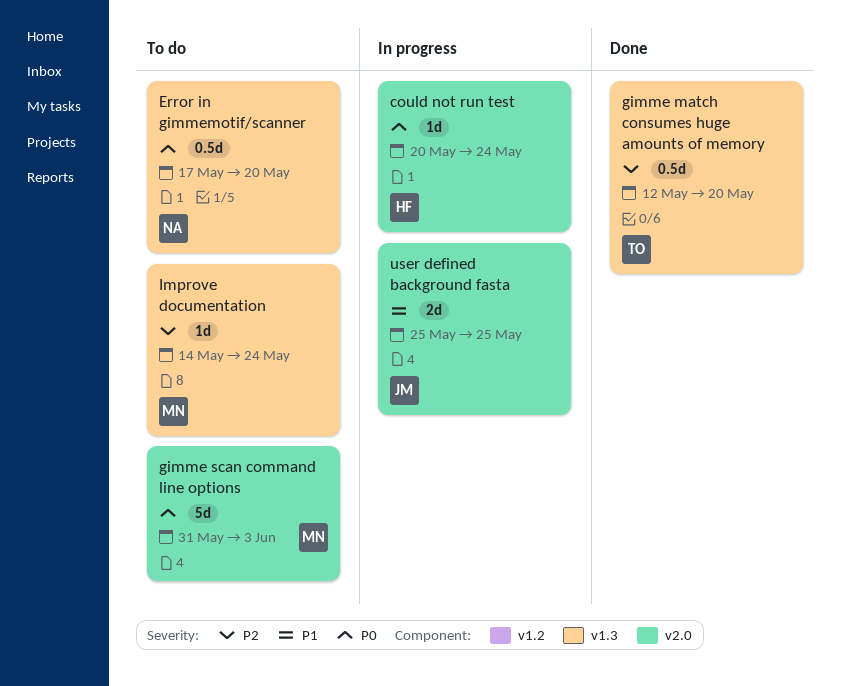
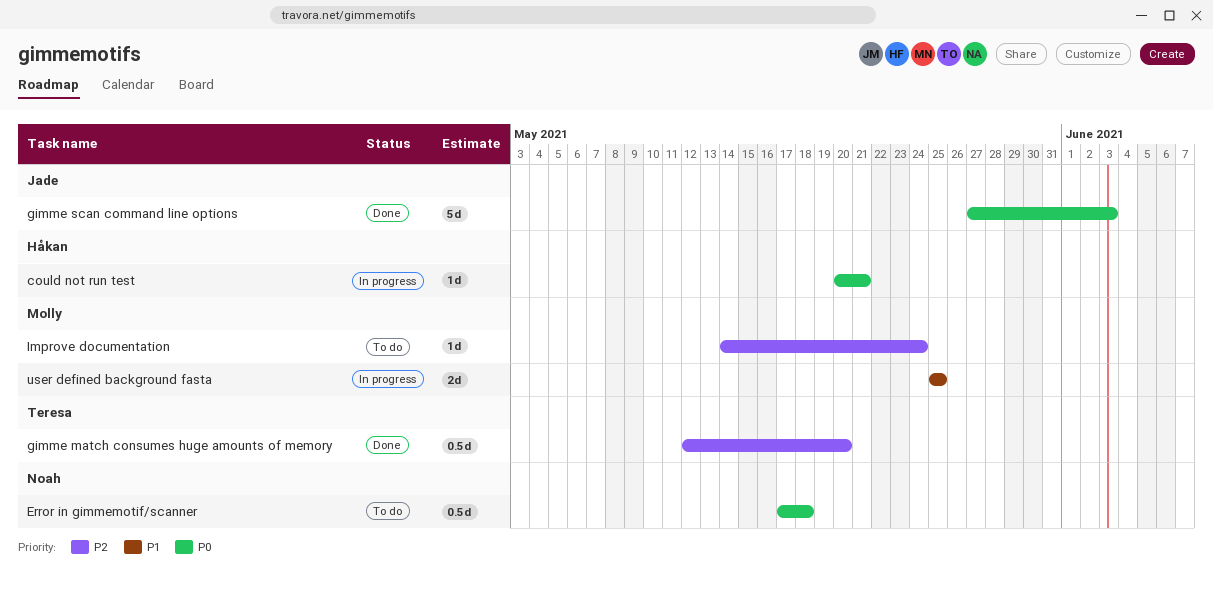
could not run test, due: May 24 -> May 21
Error in gimmemotif/scanner, due: May 20 -> May 18
gimme scan command line options, status: To do -> Done
gimme scan command line options, owner: Molly -> Jade
gimme scan command line options, start: May 31 -> May 27
user defined background fasta, owner: Jade -> Molly

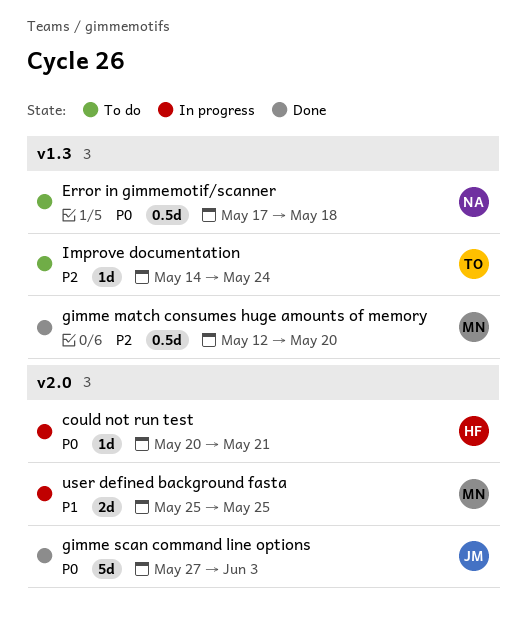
gimme match consumes huge amounts of memory, owner: Teresa -> Molly
Improve documentation, owner: Molly -> Teresa

